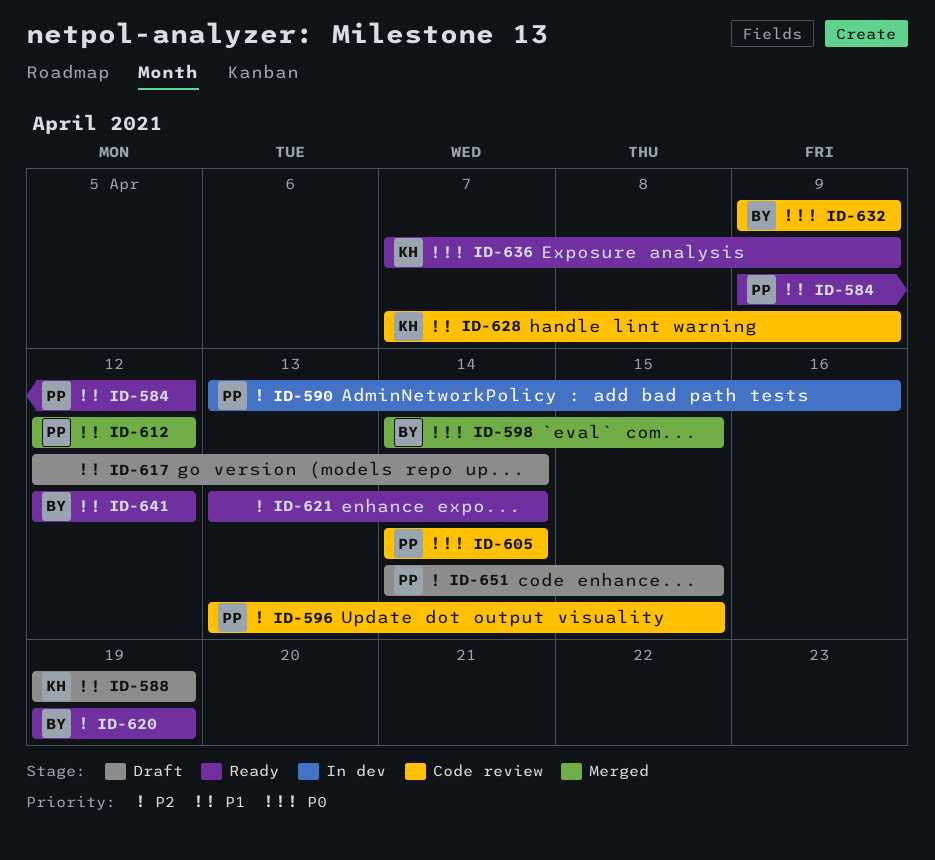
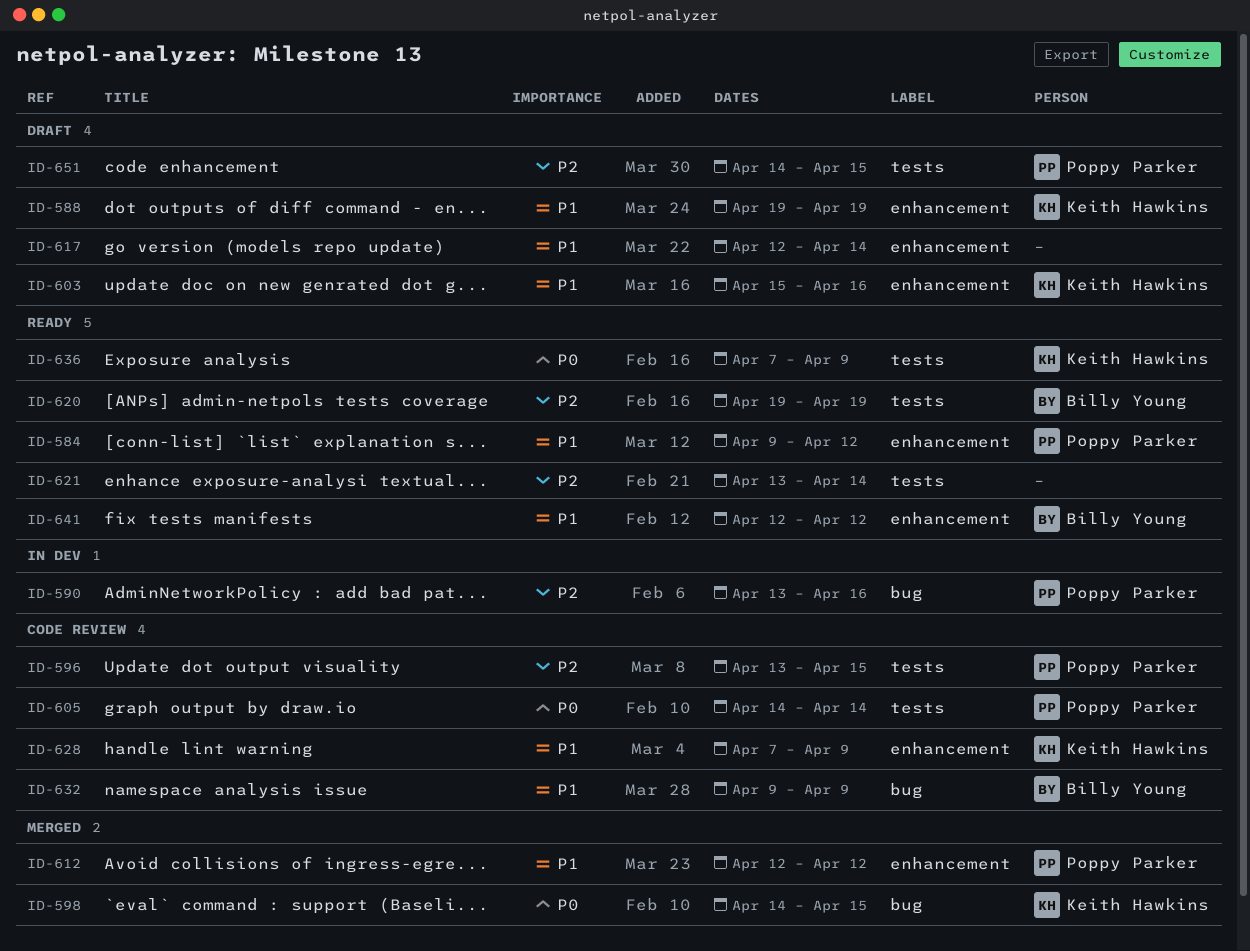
ID-598, owner: Billy Young -> Keith Hawkins
ID-603: none -> present
ID-632, priority: P0 -> P1

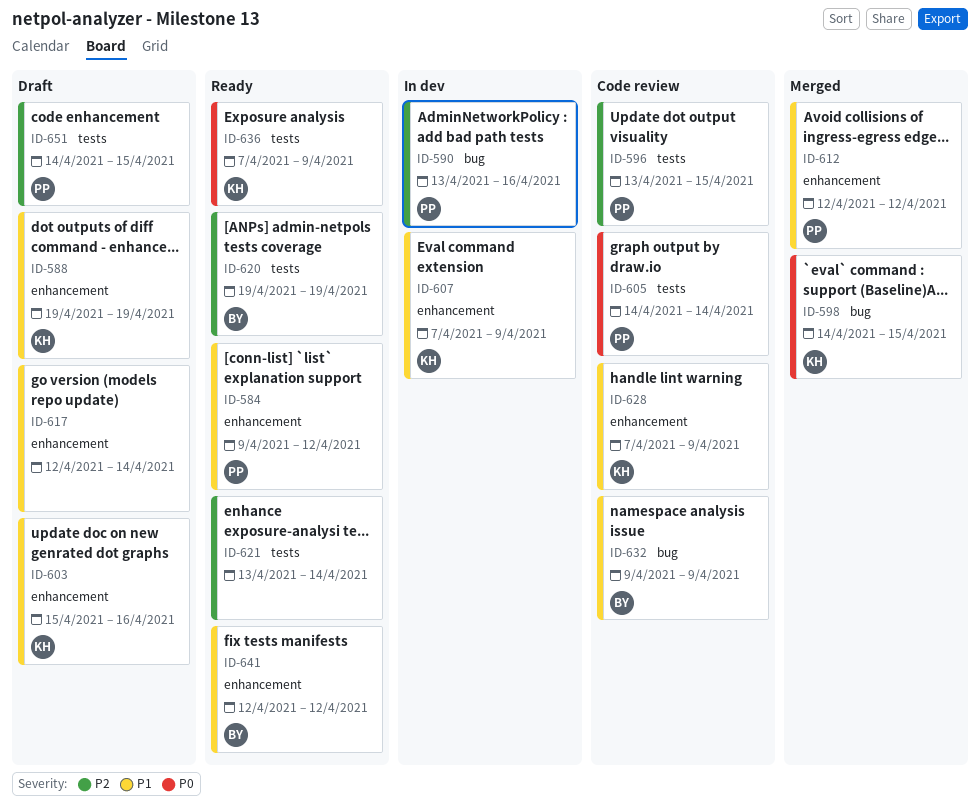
ID-607: none -> present

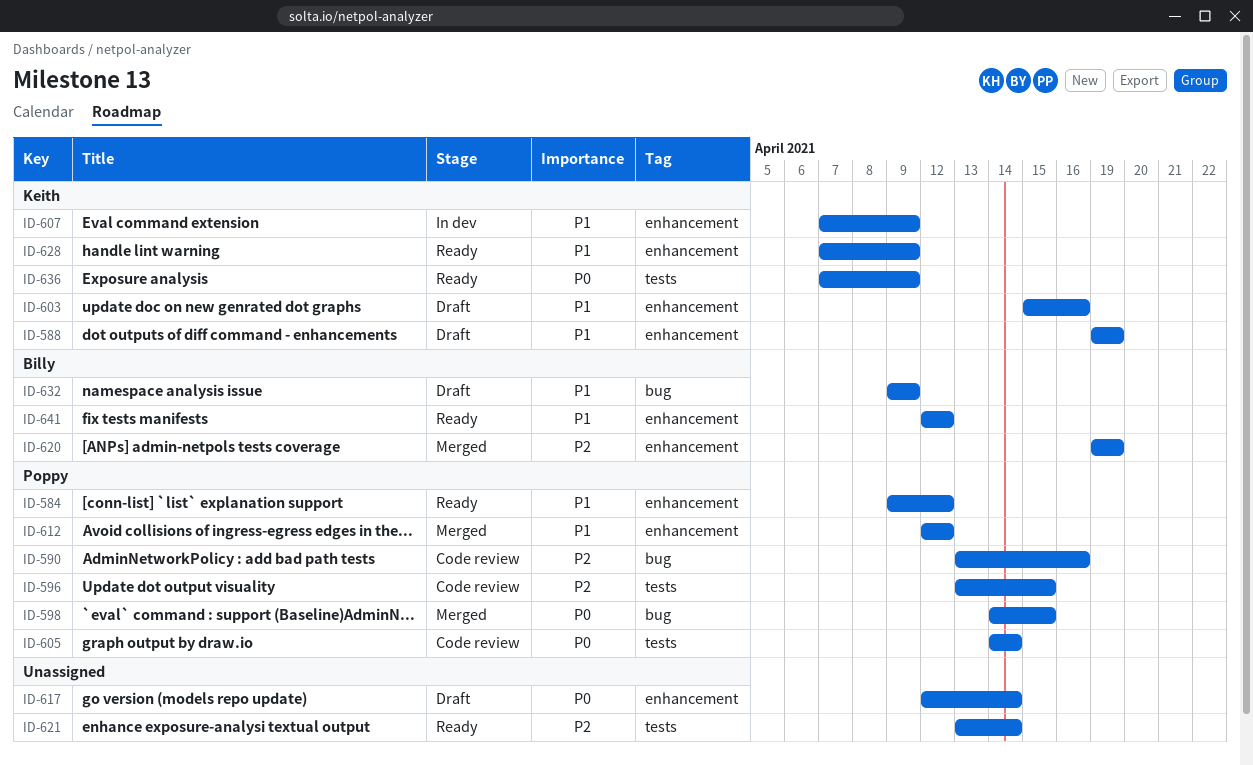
ID-590, status: In dev -> Code review
ID-598, owner: Keith -> Poppy
ID-617, priority: P1 -> P0
ID-620, status: Ready -> Merged
ID-620, label: tests -> enhancement
ID-628, status: Code review -> Ready
ID-632, status: Code review -> Draft
ID-651: present -> none

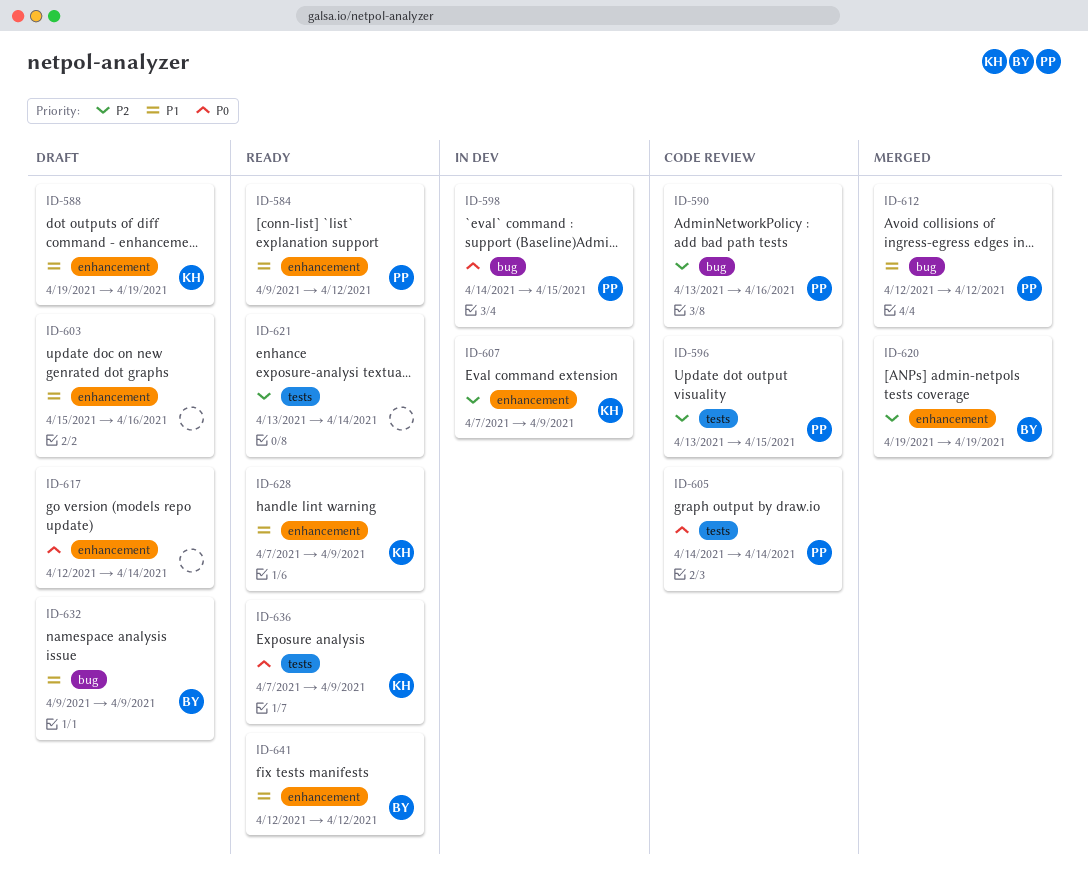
ID-598, status: Merged -> In dev
ID-603, owner: Keith -> none
ID-607, priority: P1 -> P2
ID-612, label: enhancement -> bug

